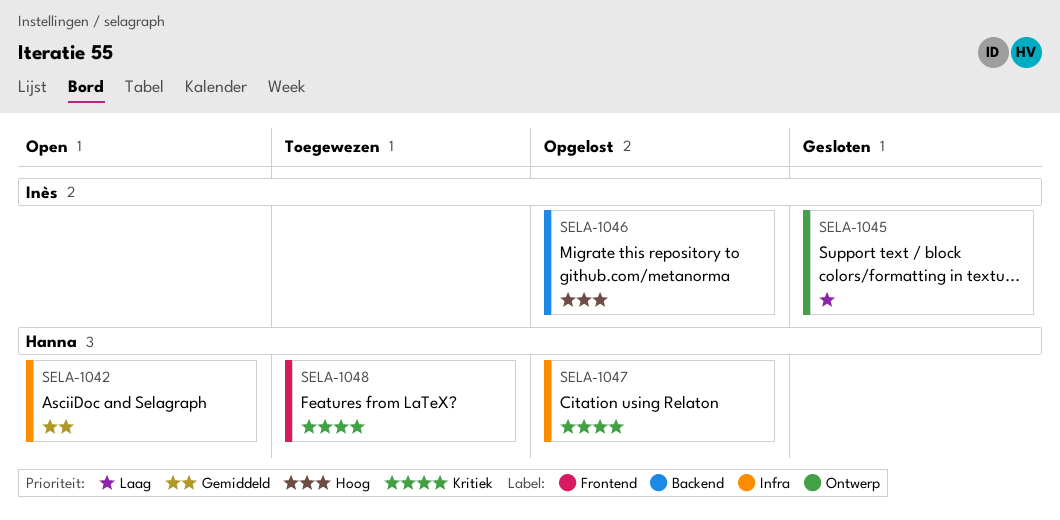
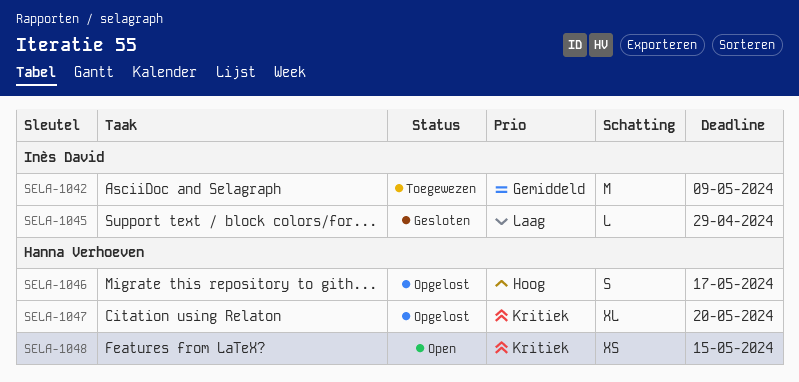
SELA-1042, status: Open -> Toegewezen
SELA-1042, owner: Hanna Verhoeven -> Inès David
SELA-1046, owner: Inès David -> Hanna Verhoeven
SELA-1048, status: Toegewezen -> Open

